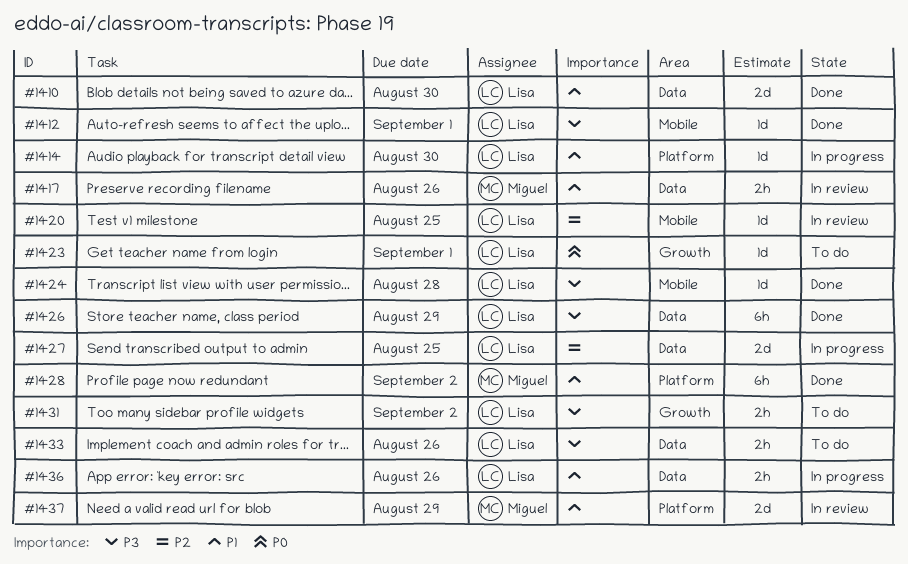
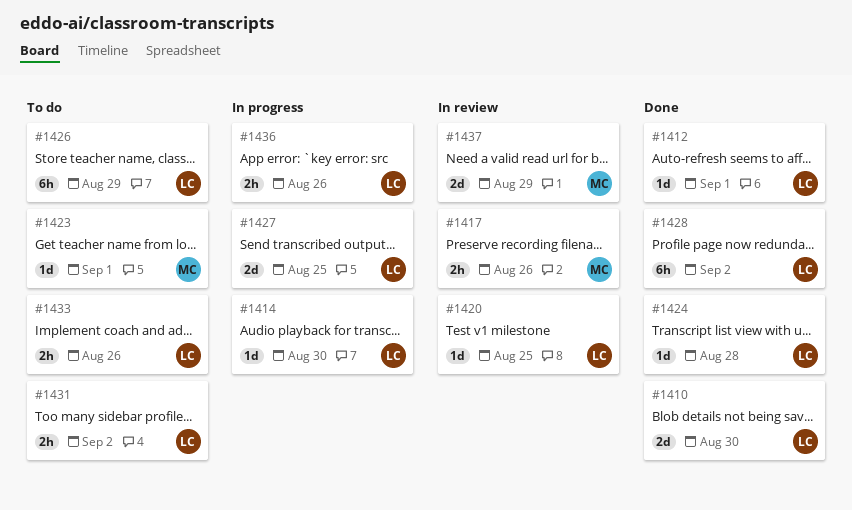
#1423, owner: Lisa -> Miguel
#1426, status: Done -> To do
#1428, owner: Miguel -> Lisa

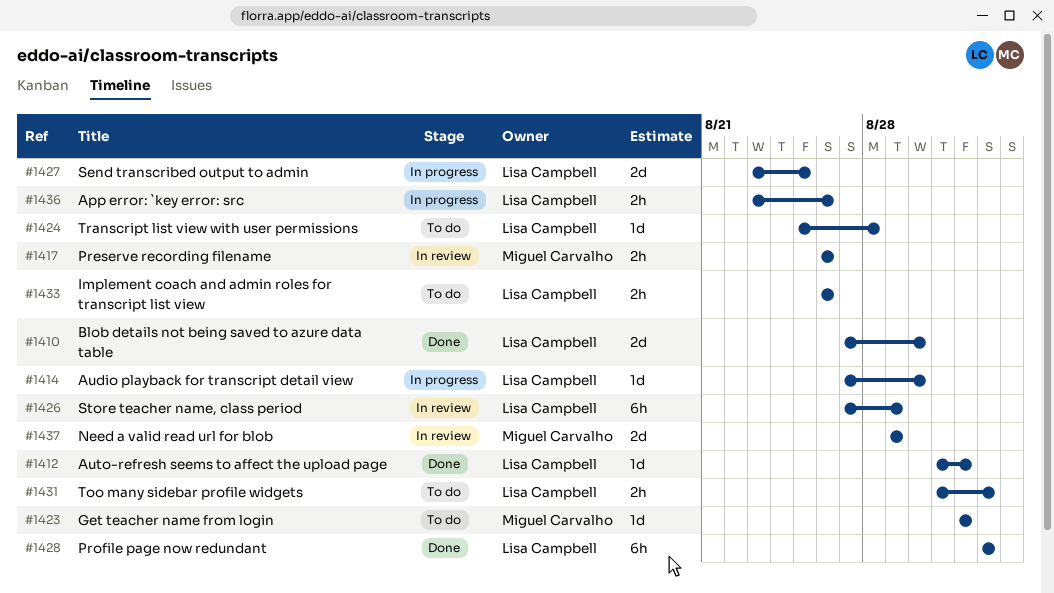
#1420: present -> none
#1424, status: Done -> To do
#1426, status: To do -> In review

